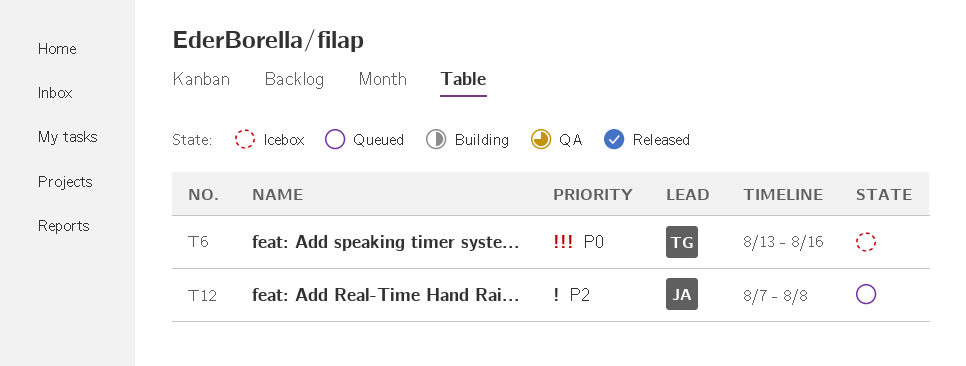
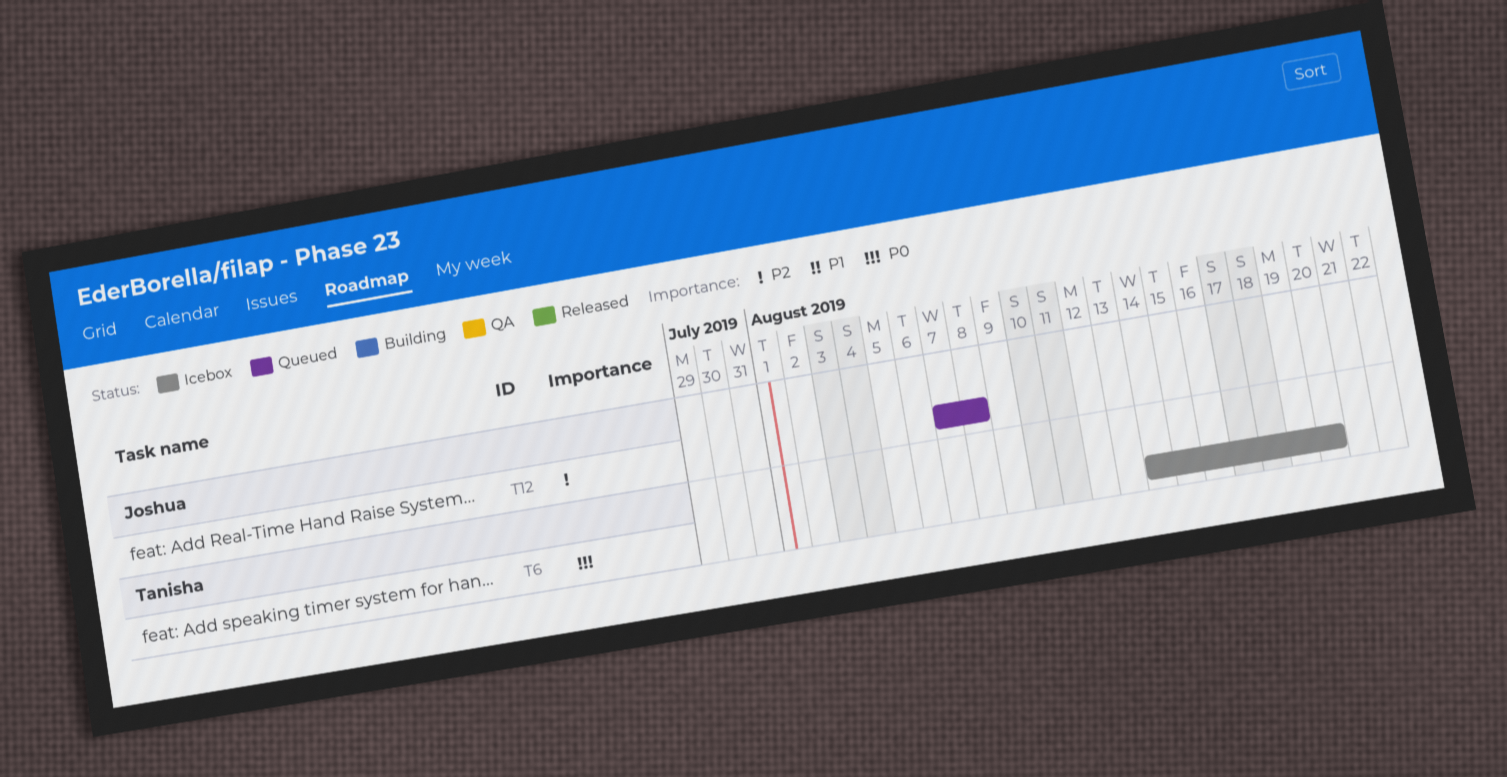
T6, start: Aug 13 -> Aug 14
T6, due: Aug 16 -> Aug 20

